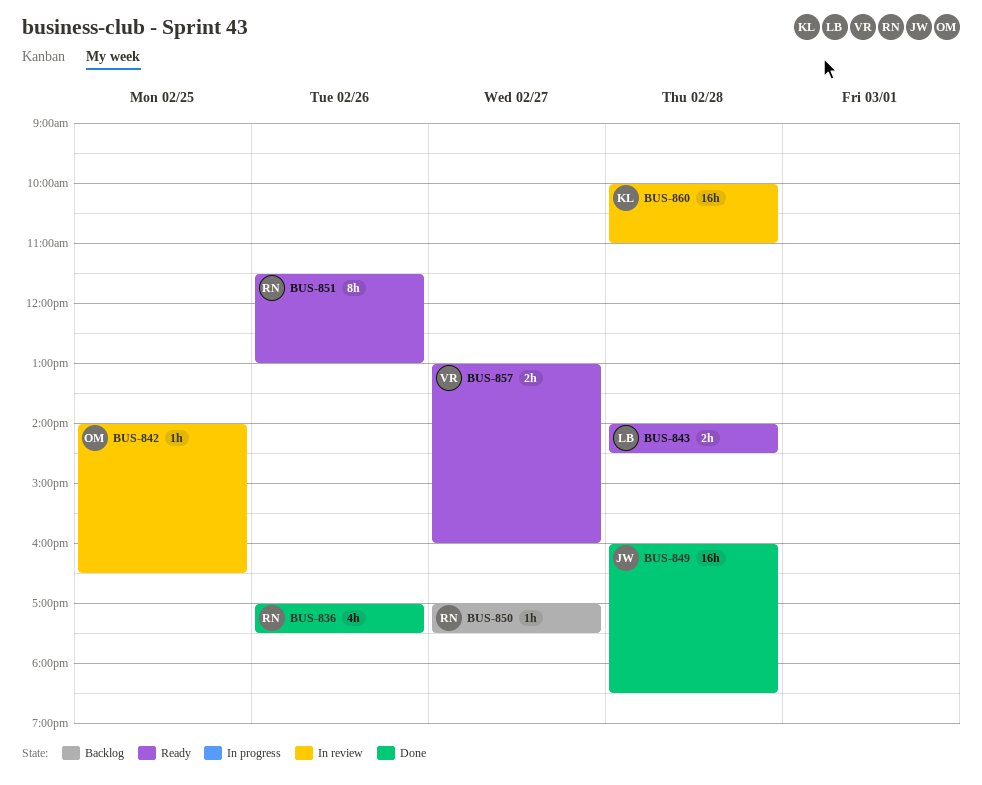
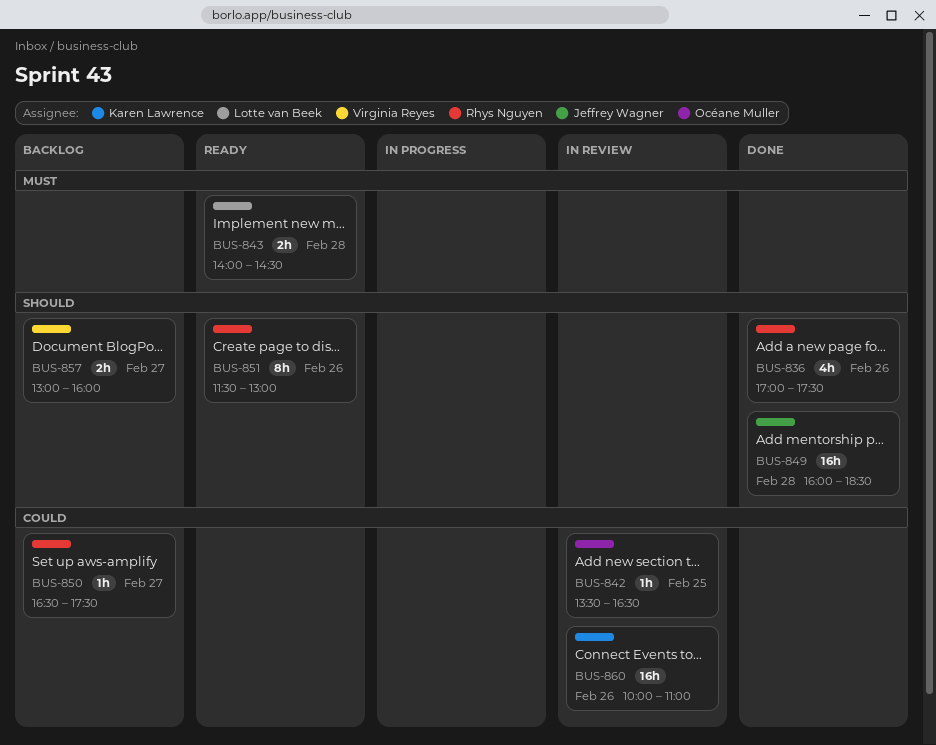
BUS-842, begins: 14:00 -> 13:30
BUS-850, begins: 17:00 -> 16:30
BUS-857, status: Ready -> Backlog
BUS-860, day: Feb 28 -> Feb 26

